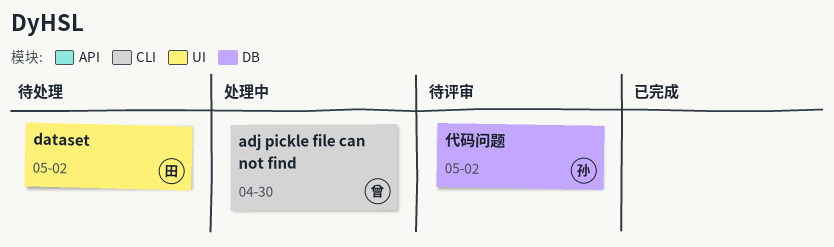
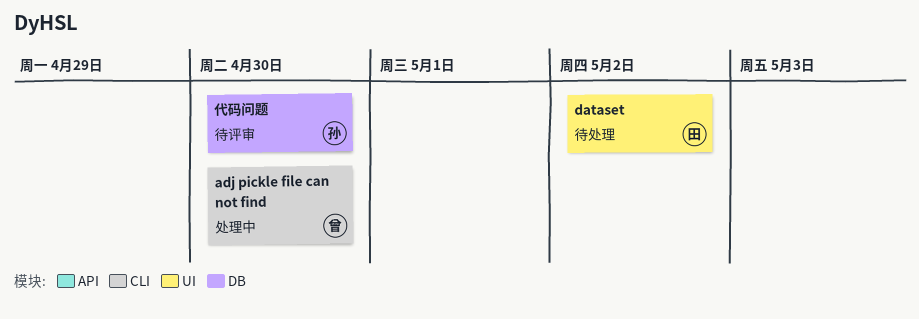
代码问题, due: May 2 -> Apr 30

